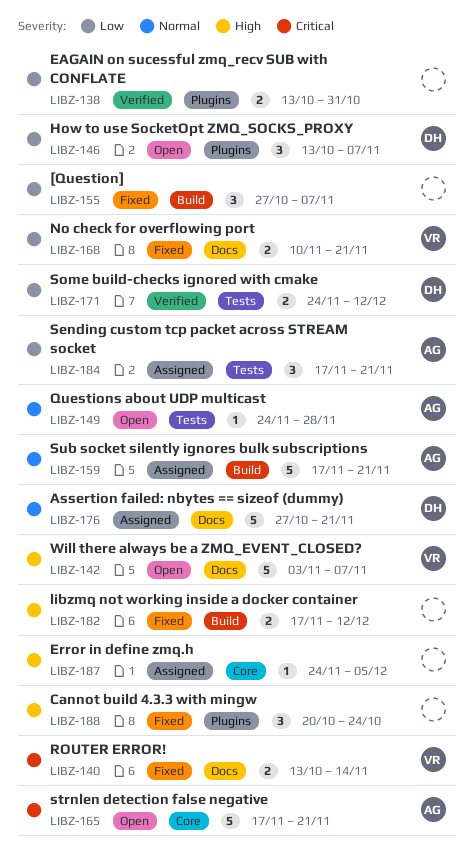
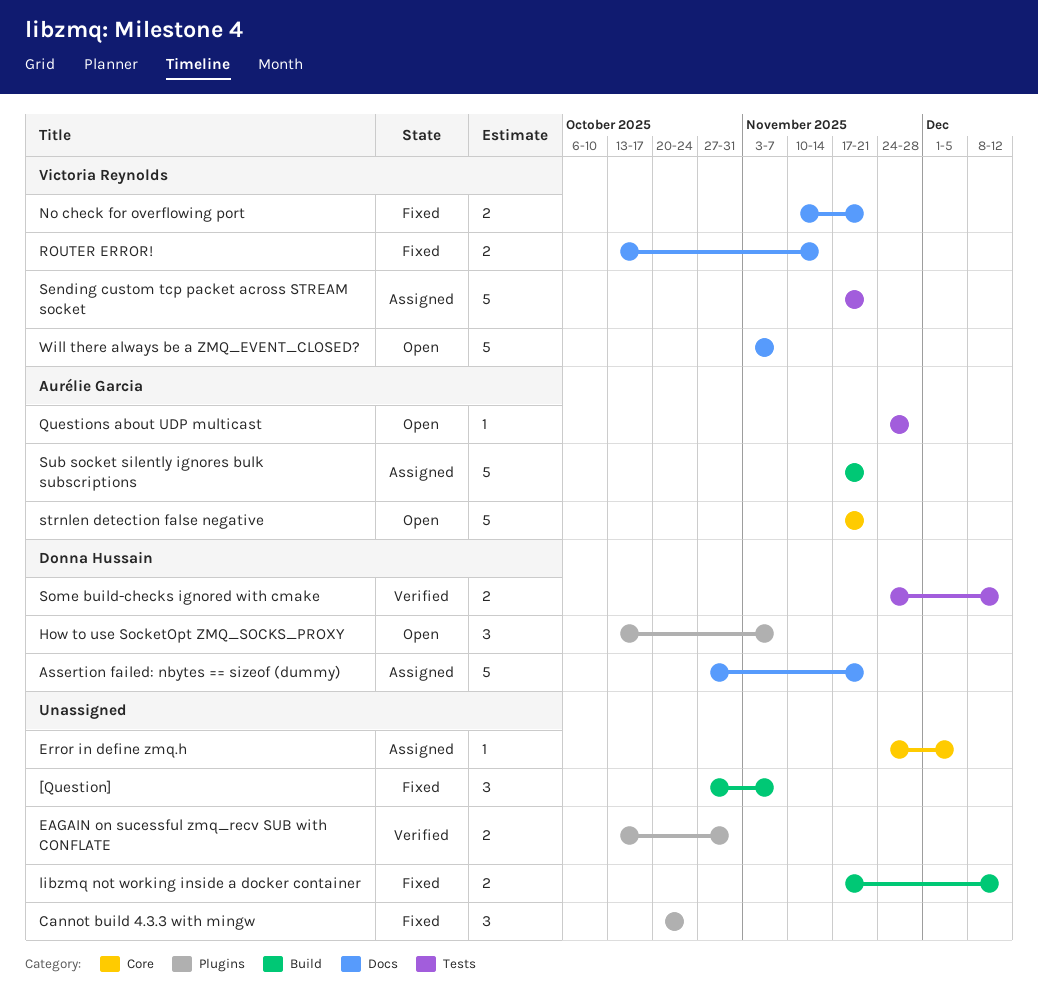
Sending custom tcp packet across STREAM socket, owner: Aurélie Garcia -> Victoria Reynolds
Sending custom tcp packet across STREAM socket, estimate: 3 -> 5

